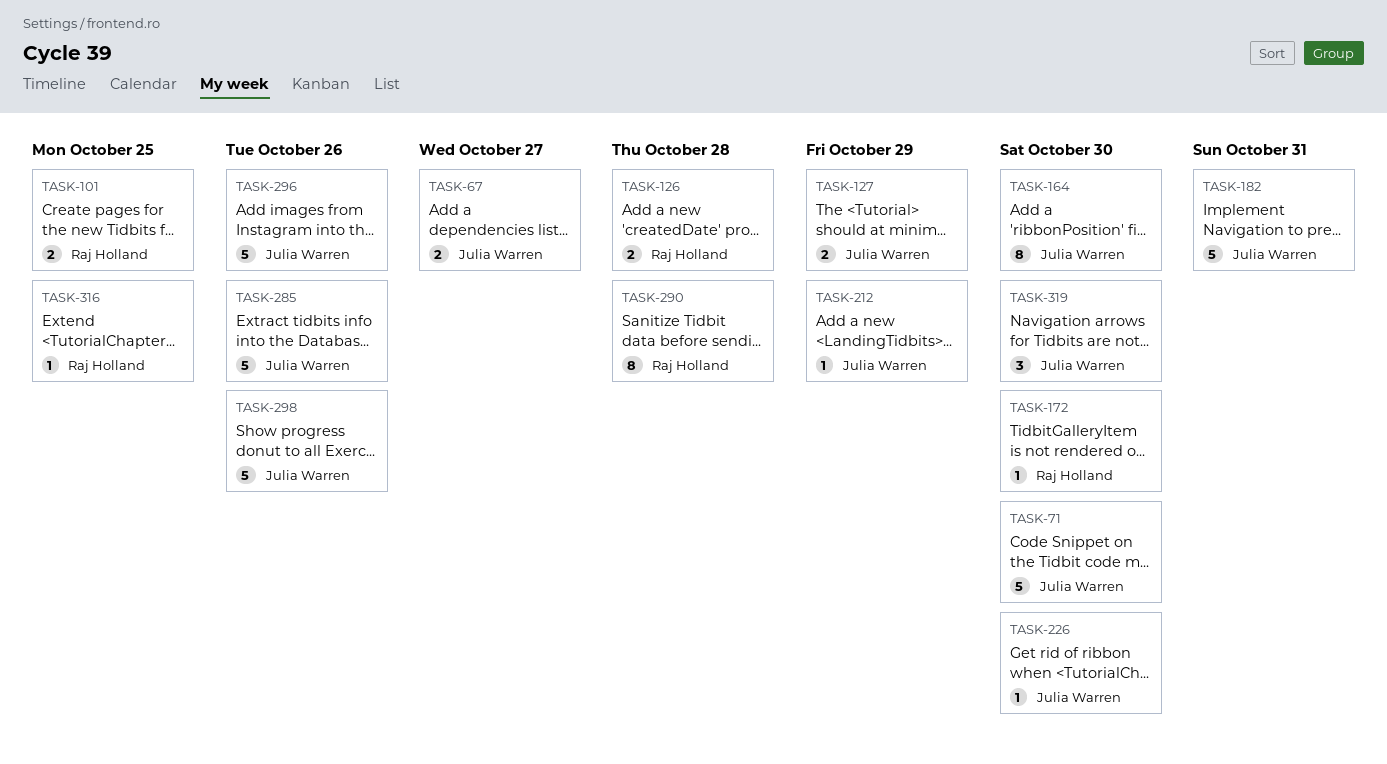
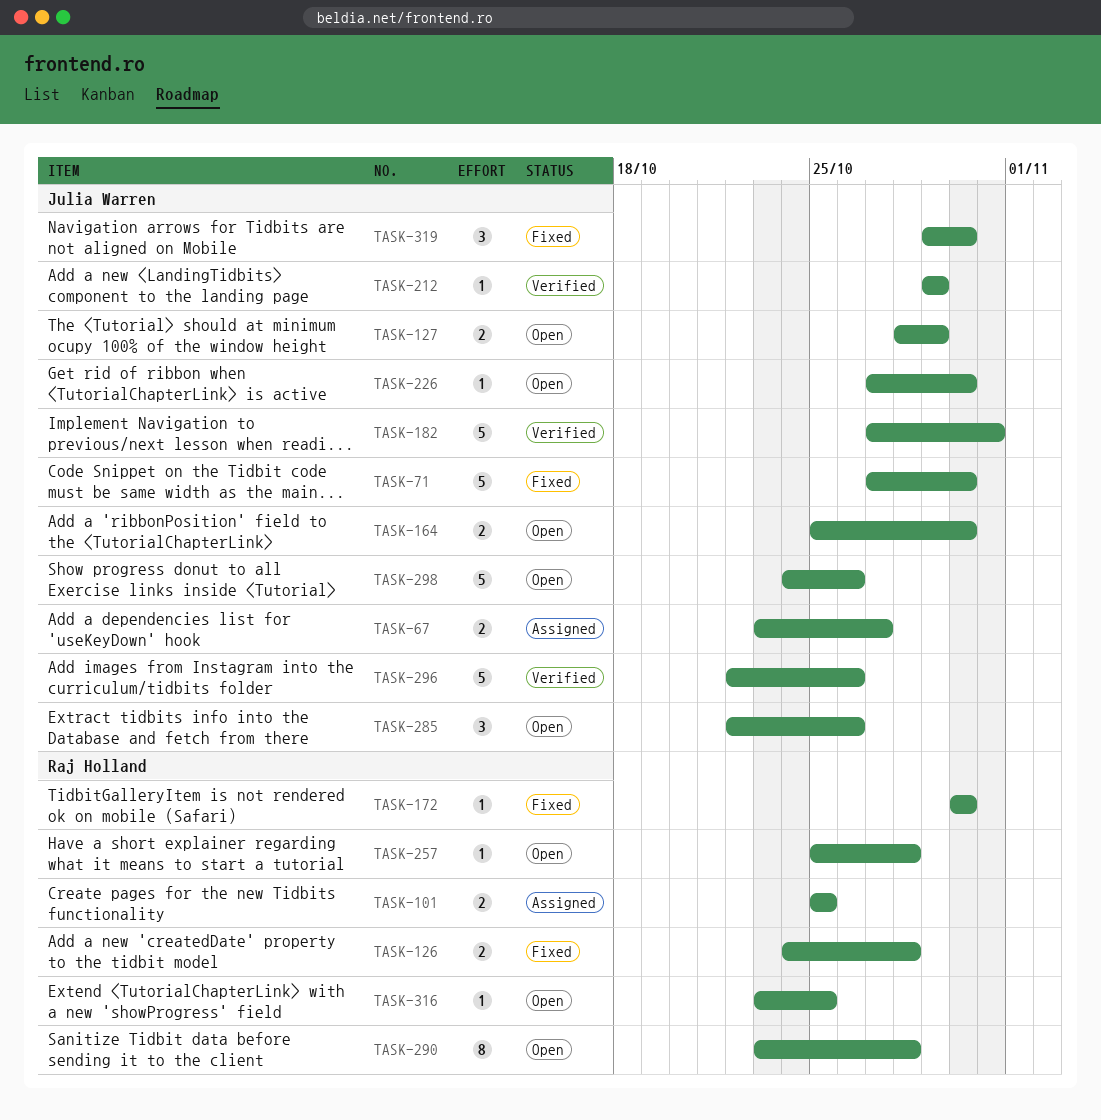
TASK-164, estimate: 8 -> 2
TASK-257: none -> present
TASK-285, estimate: 5 -> 3

